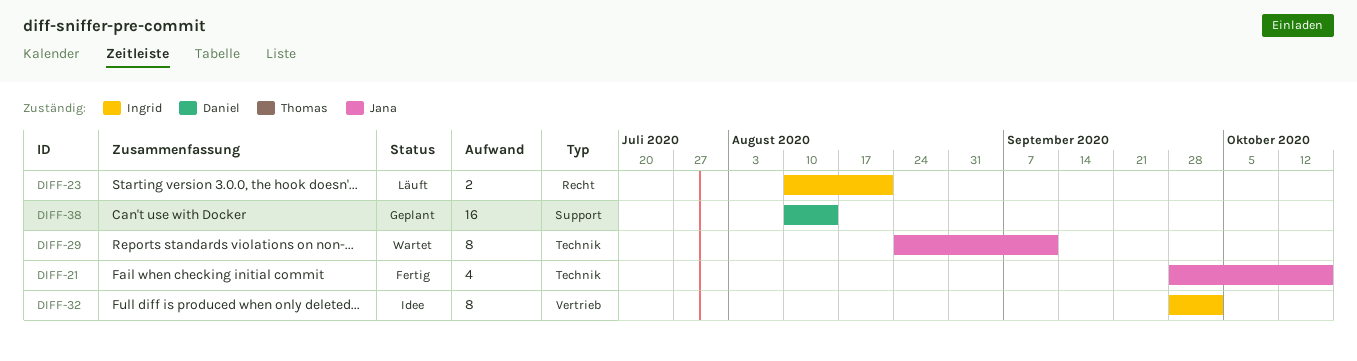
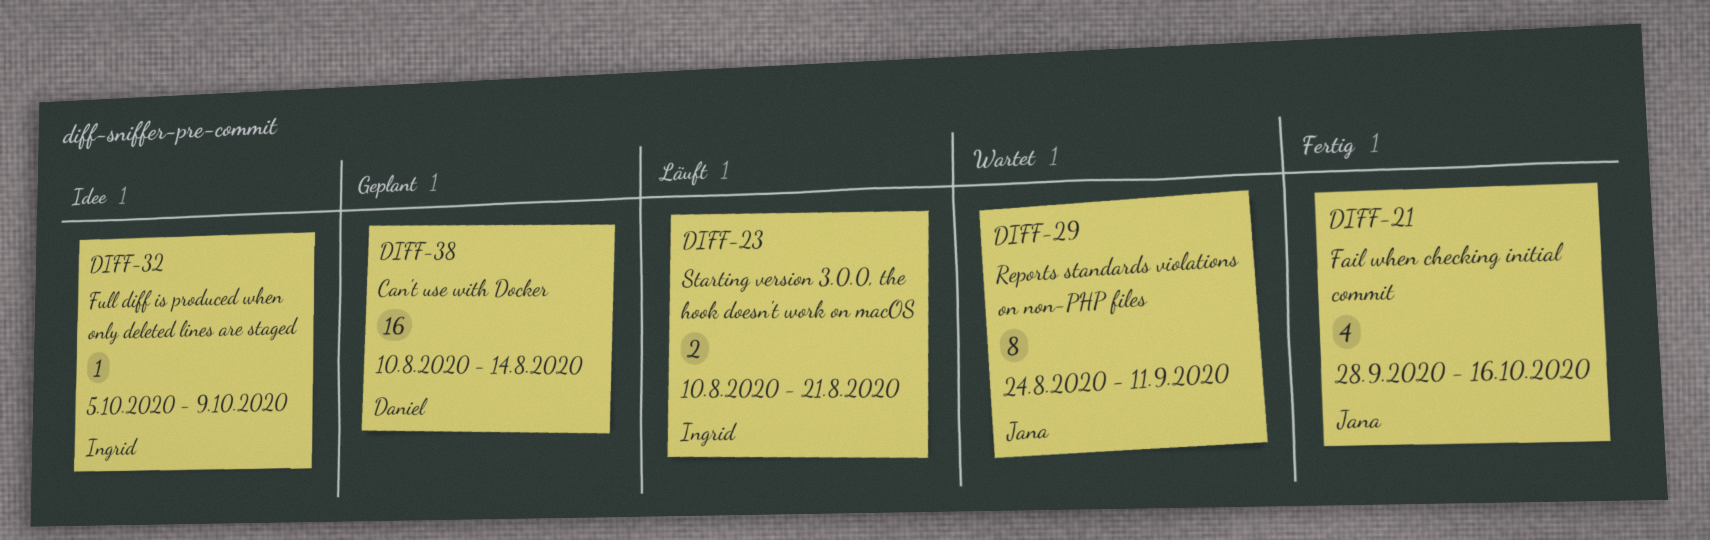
DIFF-32, estimate: 8 -> 1
DIFF-32, start: Sep 28 -> Oct 5
DIFF-32, due: Oct 2 -> Oct 9

